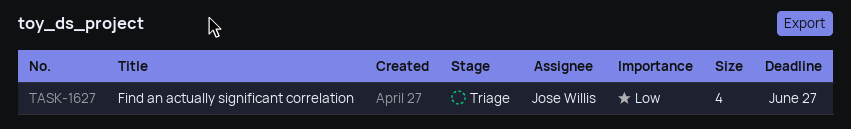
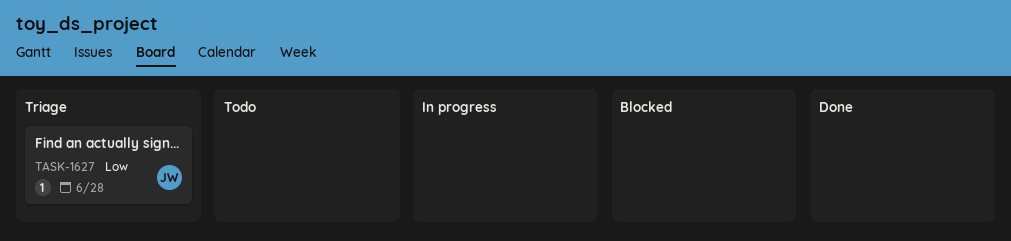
TASK-1627, estimate: 4 -> 1
TASK-1627, due: Jun 27 -> Jun 28

